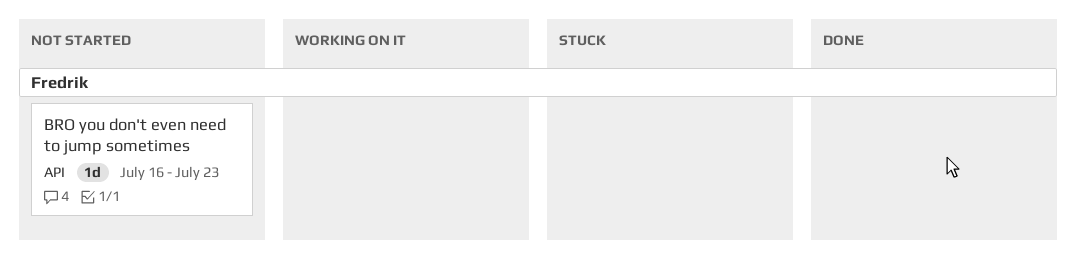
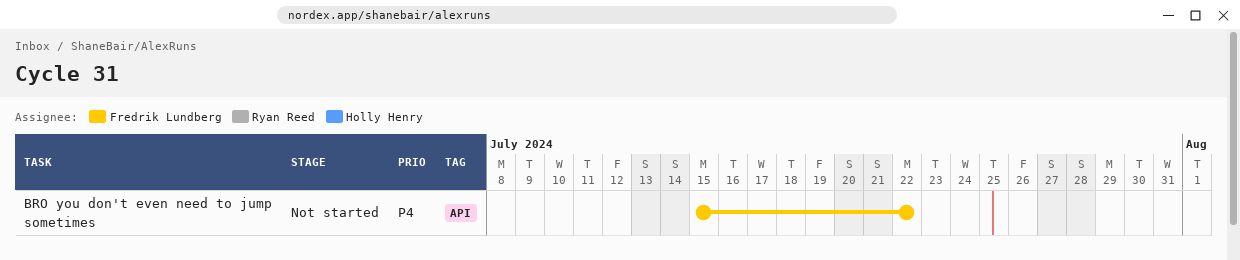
BRO you don't even need to jump sometimes, start: Jul 16 -> Jul 15
BRO you don't even need to jump sometimes, due: Jul 23 -> Jul 22

